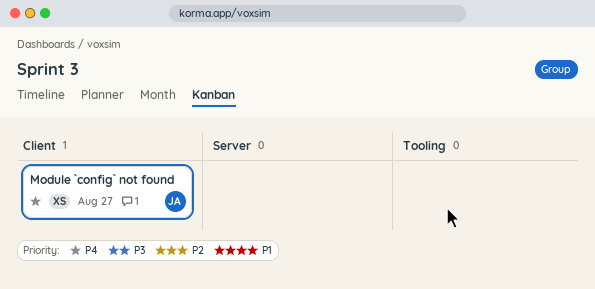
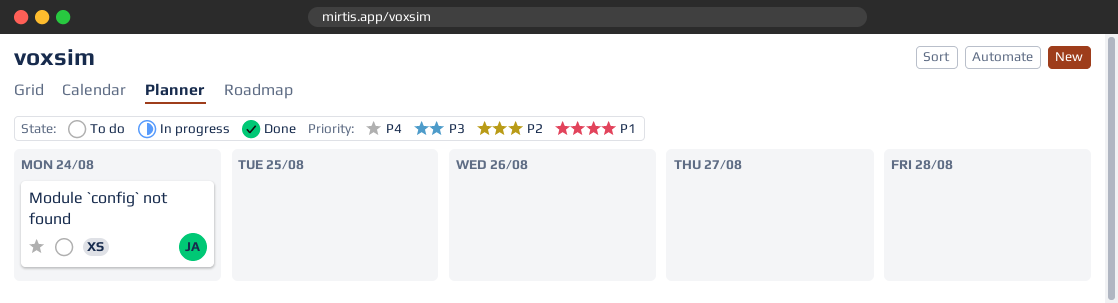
Module `config` not found, due: Aug 27 -> Aug 24

